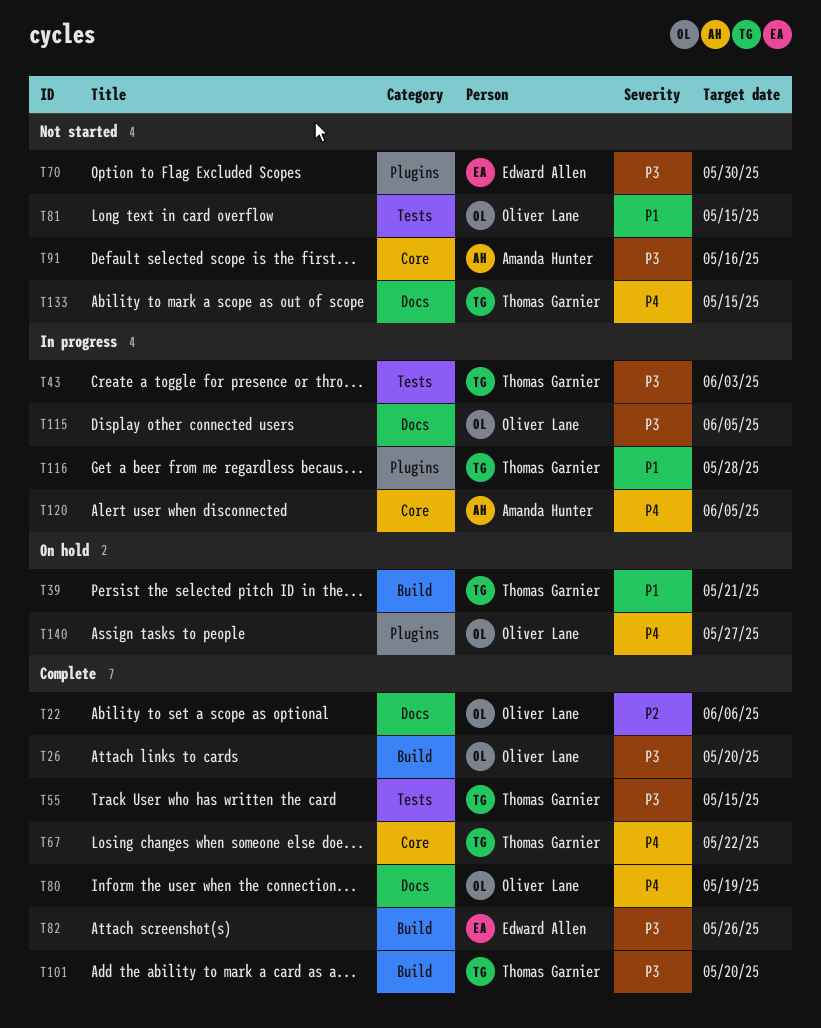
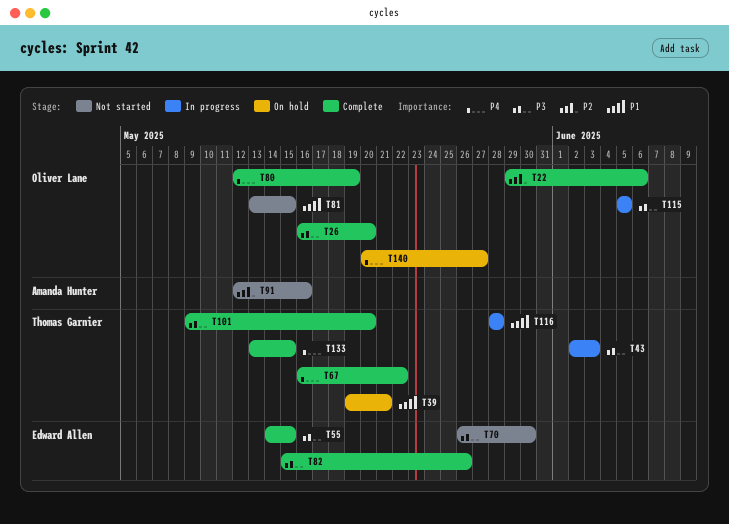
T55, owner: Thomas Garnier -> Edward Allen
T91, priority: P3 -> P2
T120: present -> none
T133, status: Not started -> Complete

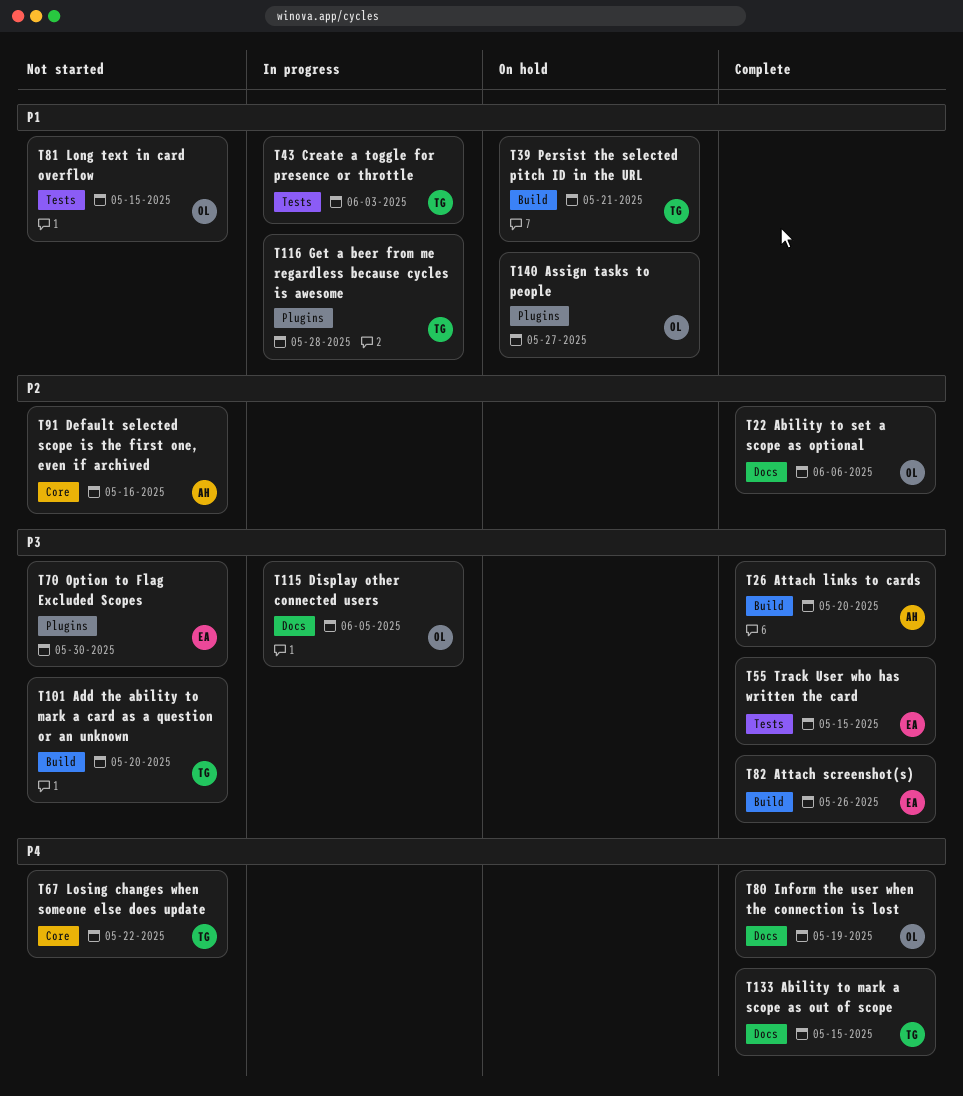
T26, owner: Oliver Lane -> Amanda Hunter
T43, priority: P3 -> P1
T67, status: Complete -> Not started
T101, status: Complete -> Not started
T140, priority: P4 -> P1

